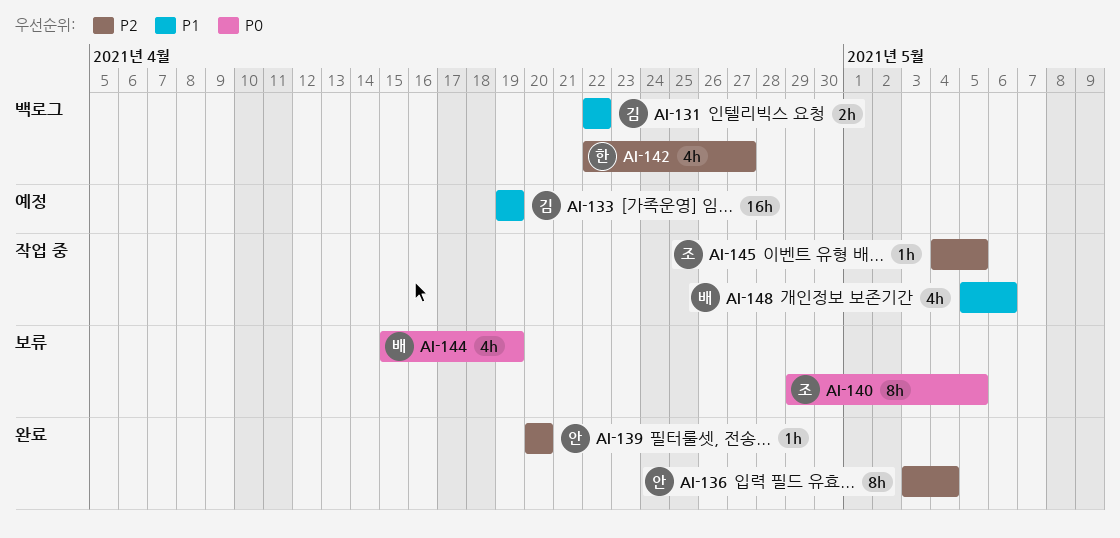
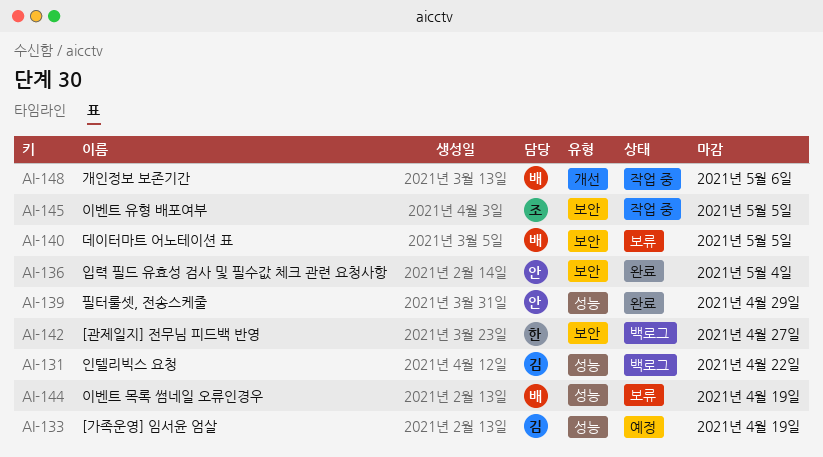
AI-139, due: Apr 20 -> Apr 29
AI-140, owner: 조 -> 배

